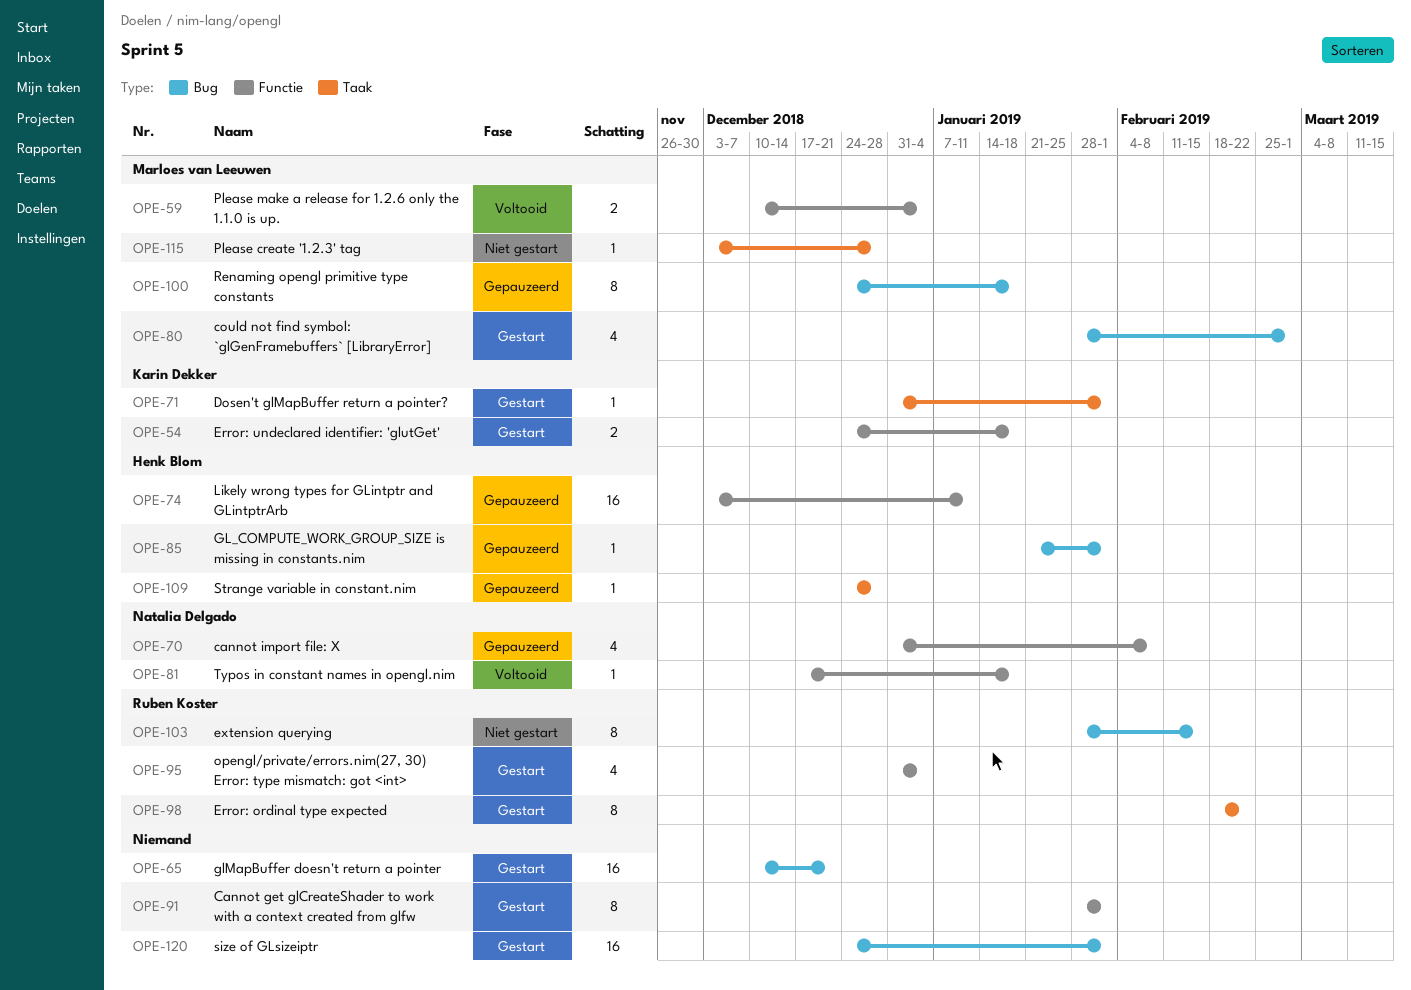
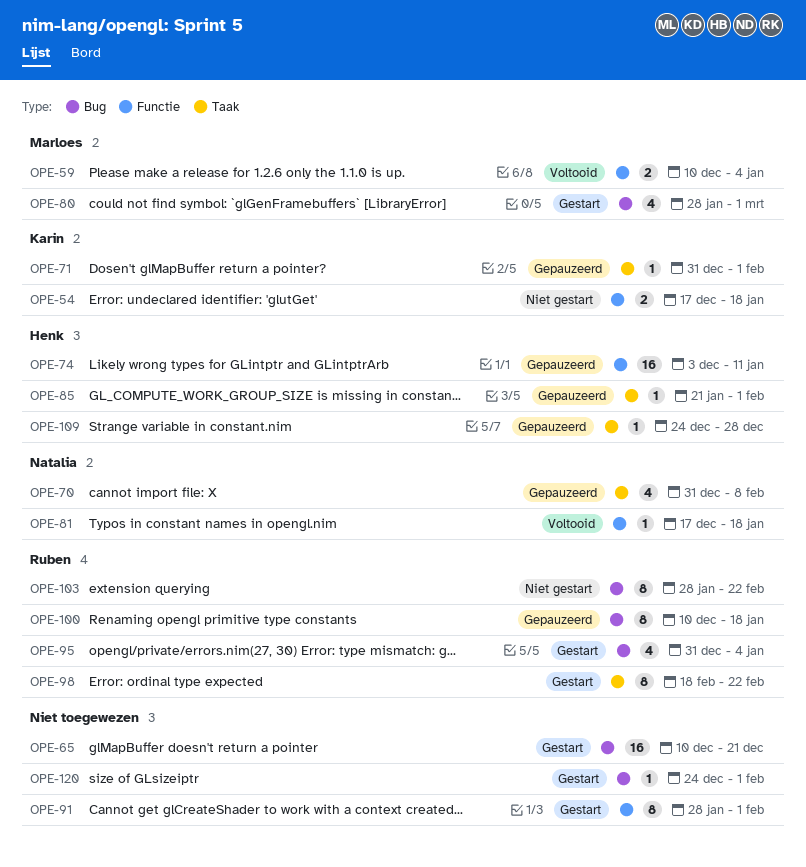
OPE-54, status: Gestart -> Niet gestart
OPE-54, start: Dec 24 -> Dec 17
OPE-70, label: Functie -> Taak
OPE-71, status: Gestart -> Gepauzeerd
OPE-85, label: Bug -> Taak
OPE-95, label: Functie -> Bug
OPE-100, owner: Marloes van Leeuwen -> Ruben Koster
OPE-100, start: Dec 24 -> Dec 10
OPE-103, due: Feb 15 -> Feb 22
OPE-115: present -> none
OPE-120, estimate: 16 -> 1

